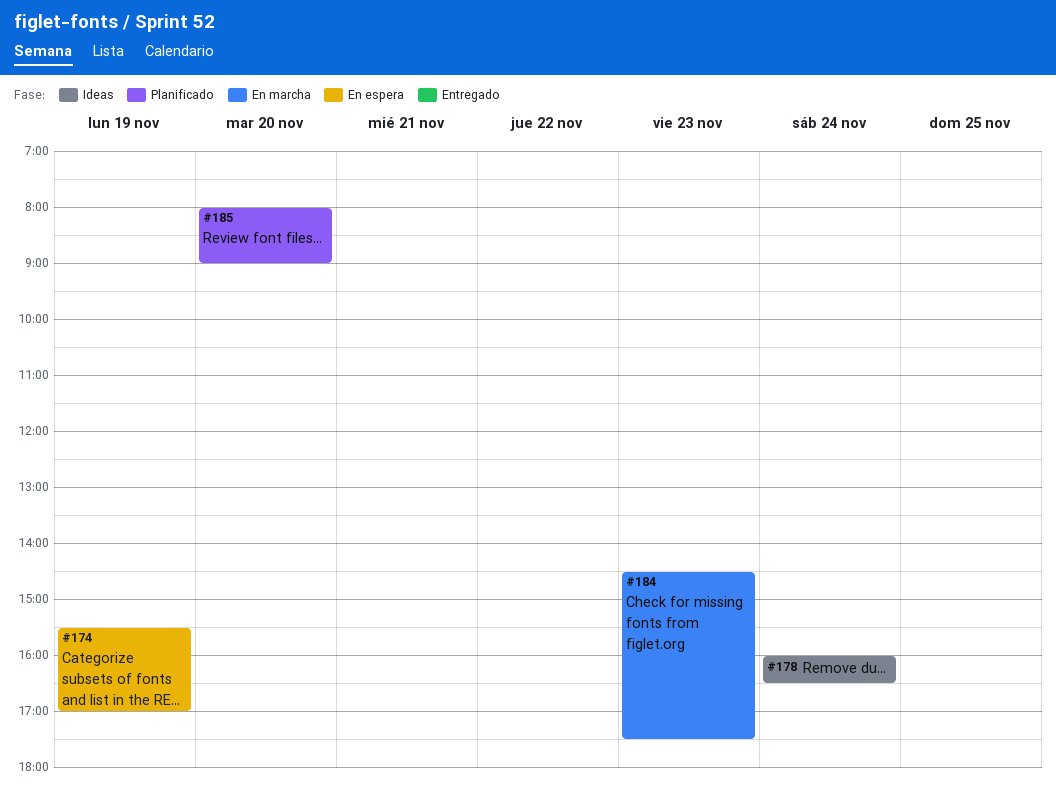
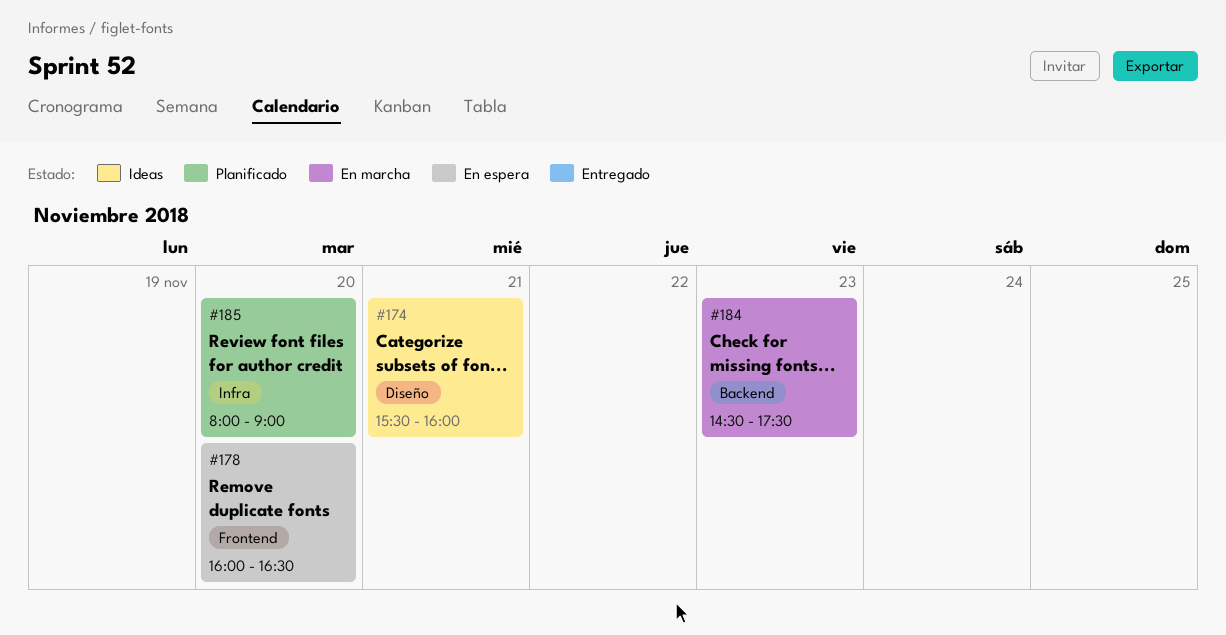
#174, status: En espera -> Ideas
#174, day: Nov 19 -> Nov 21
#174, ends: 17:00 -> 16:00
#178, status: Ideas -> En espera
#178, day: Nov 24 -> Nov 20

